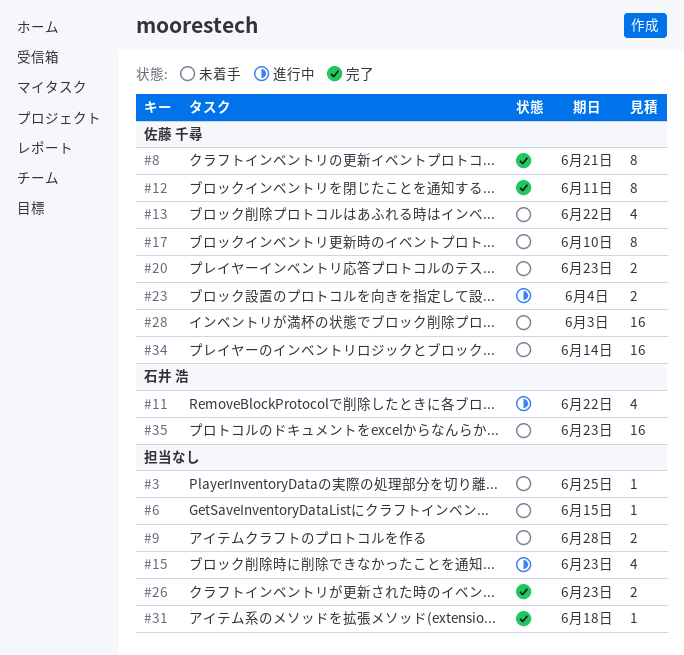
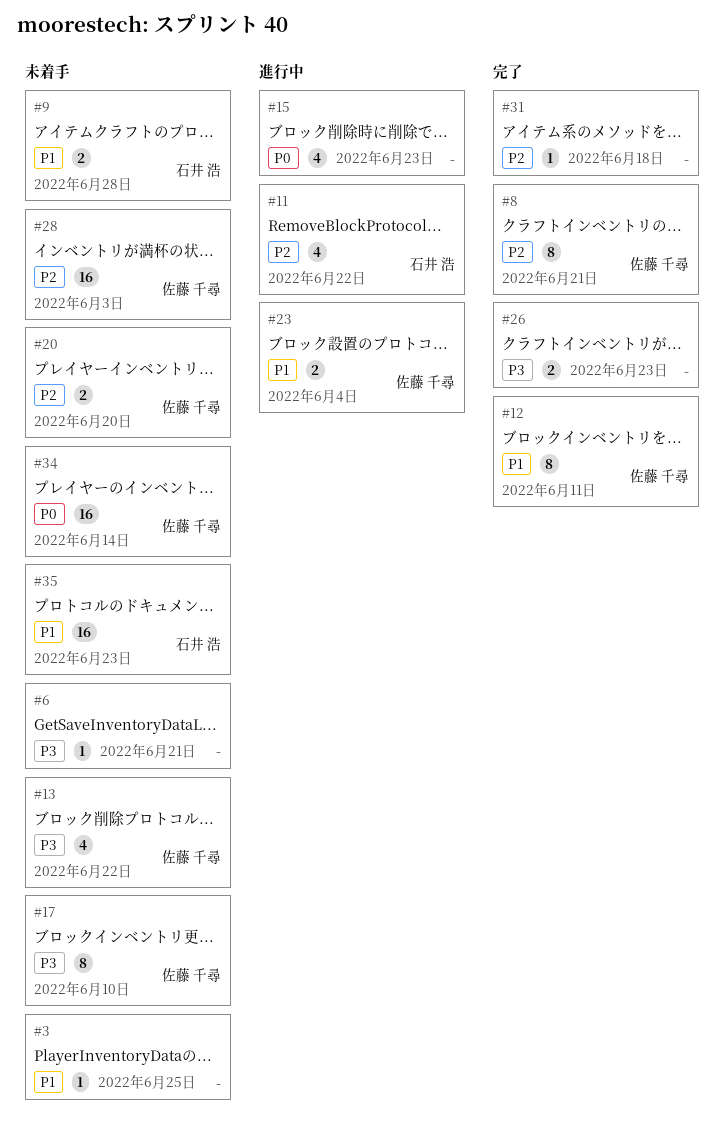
#6, due: Jun 15 -> Jun 21
#9, owner: none -> 石井 浩
#20, due: Jun 23 -> Jun 20

